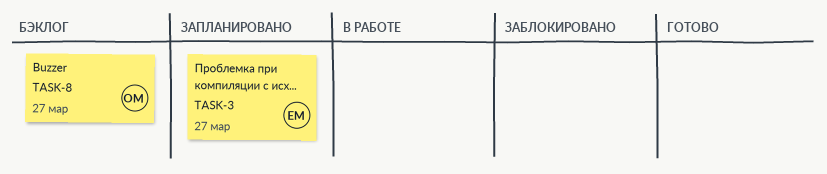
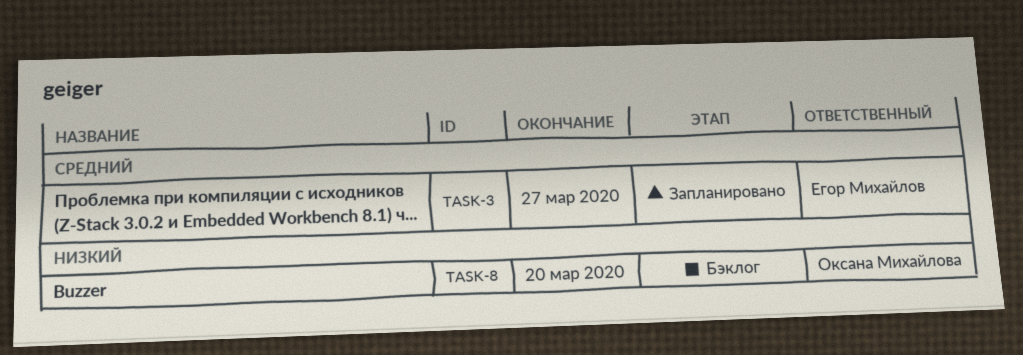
TASK-8, due: Mar 27 -> Mar 20

